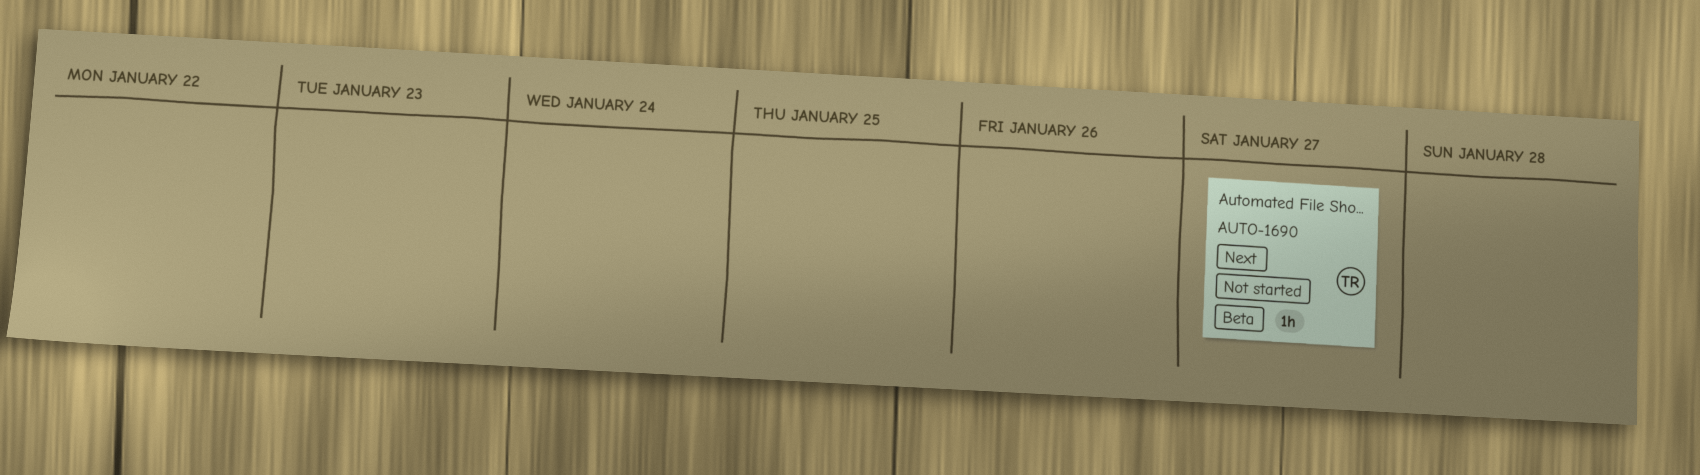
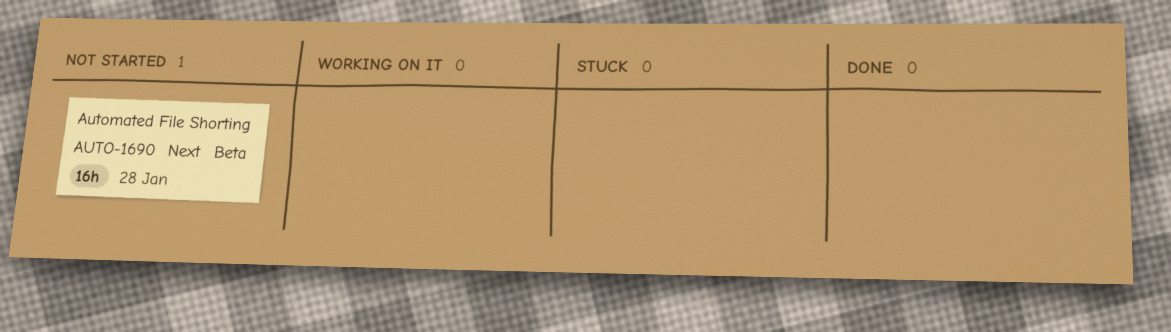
AUTO-1690, estimate: 1h -> 16h
AUTO-1690, due: Jan 27 -> Jan 28

